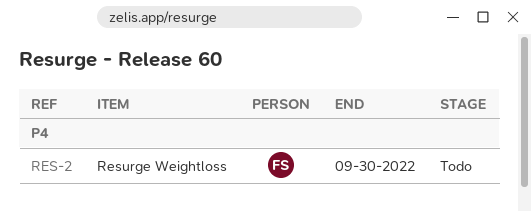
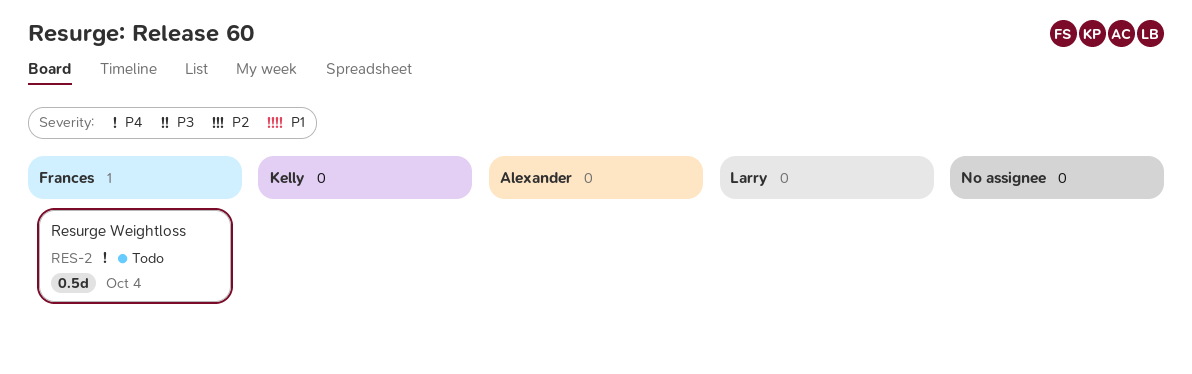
RES-2, due: Sep 30 -> Oct 4

